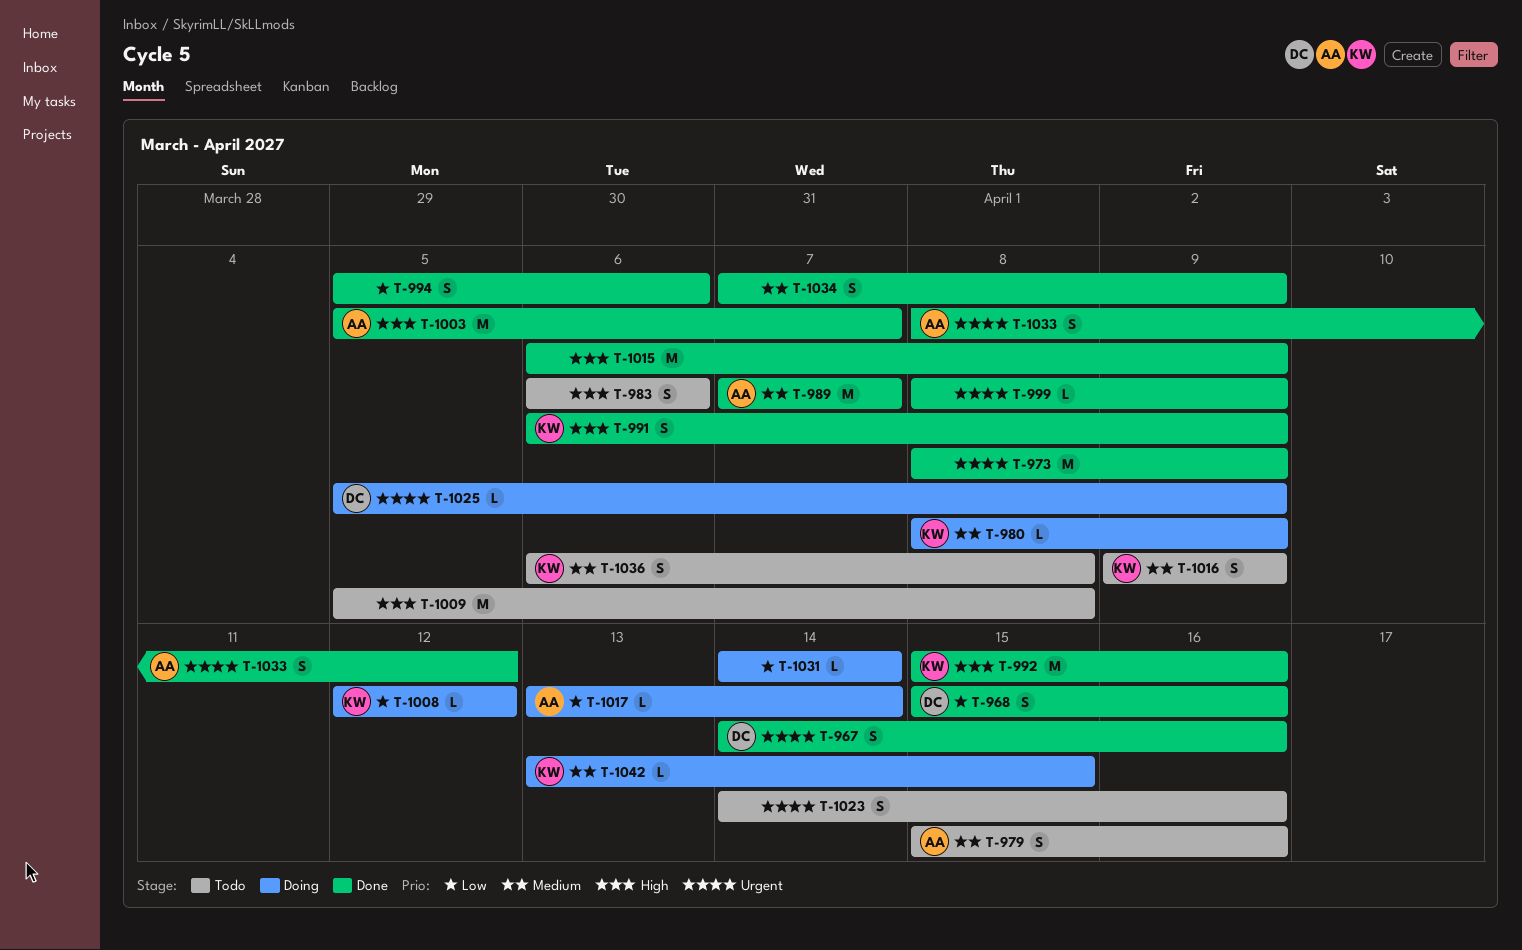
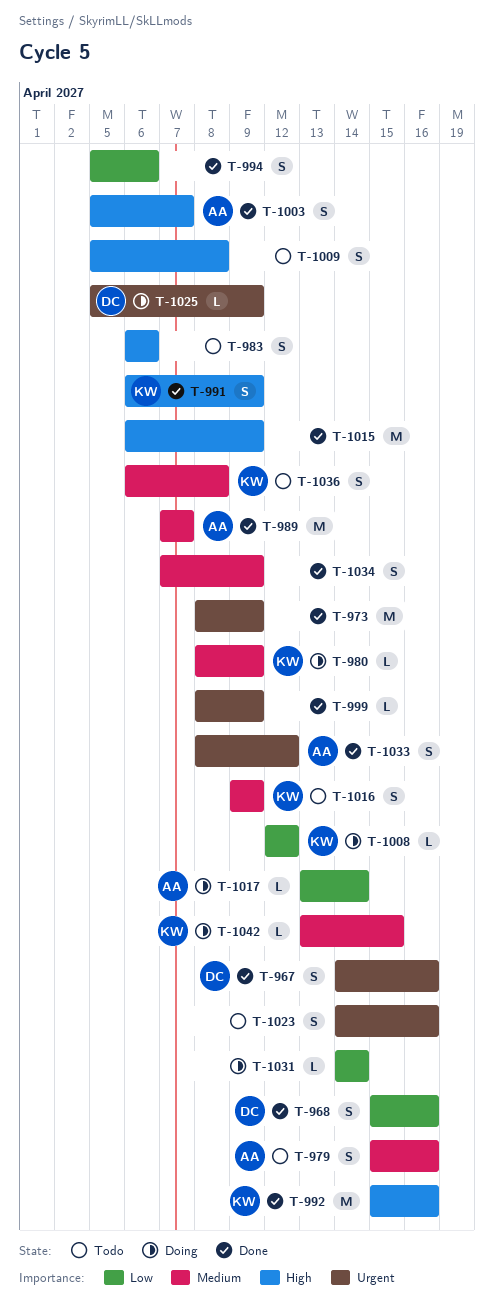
T-1003, estimate: M -> S
T-1009, estimate: M -> S

